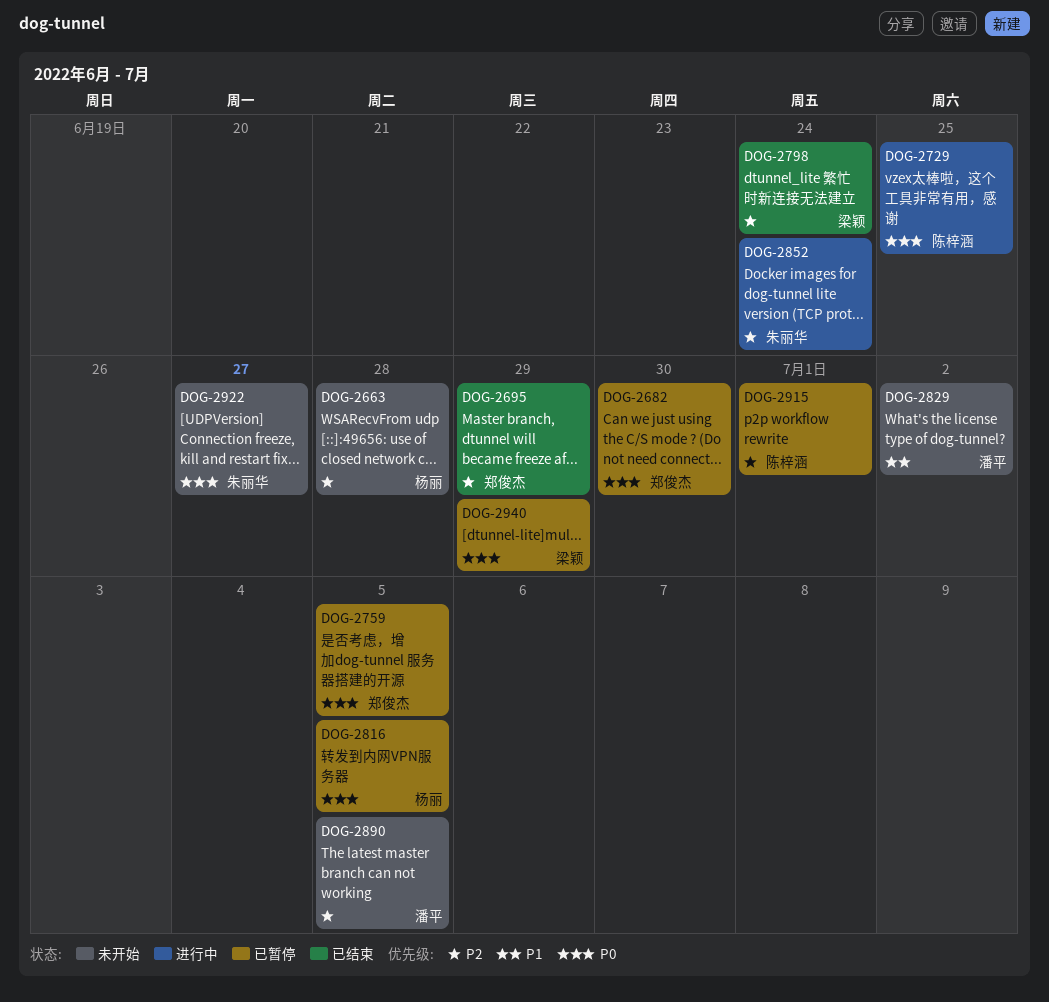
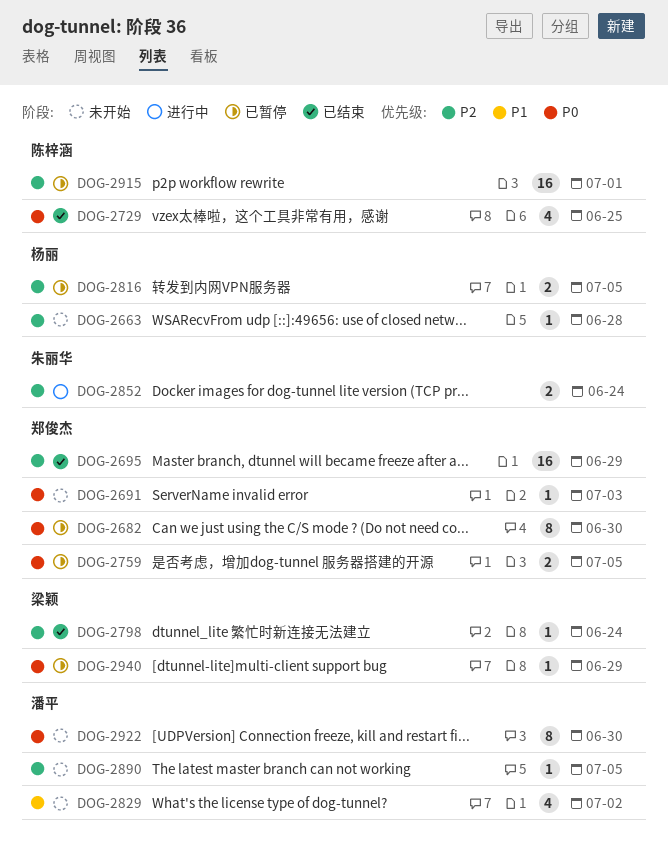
DOG-2691: none -> present
DOG-2729, status: 进行中 -> 已结束
DOG-2816, priority: P0 -> P2
DOG-2922, owner: 朱丽华 -> 潘平
DOG-2922, due: Jun 27 -> Jun 30

